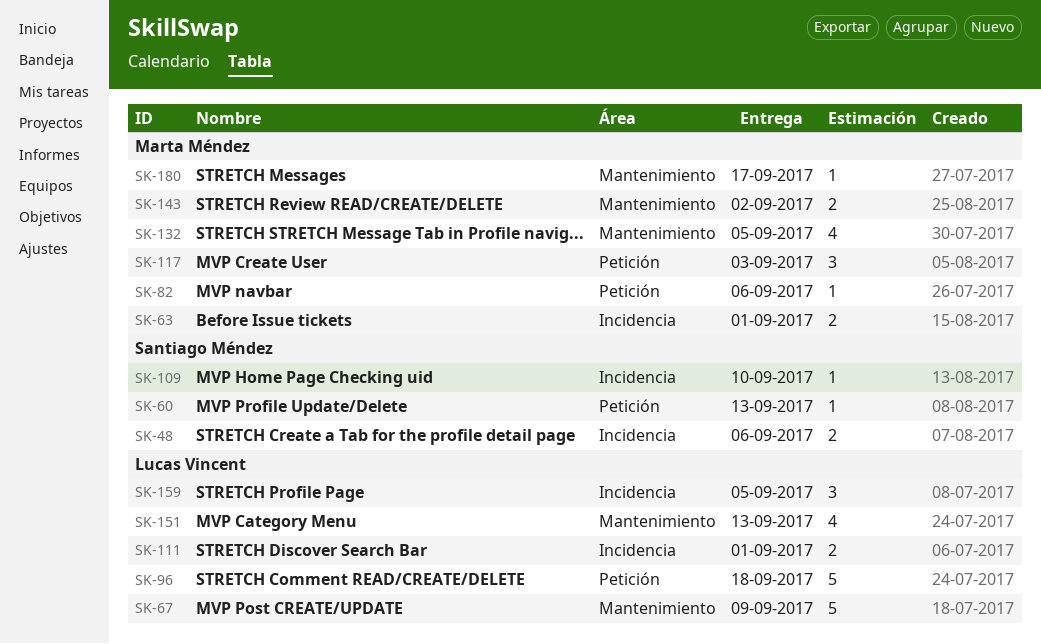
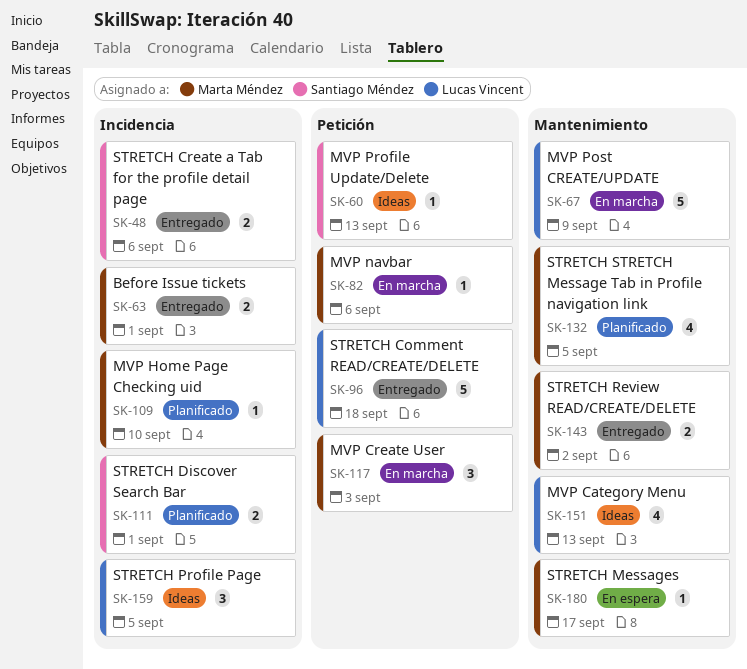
SK-109, owner: Santiago Méndez -> Marta Méndez
SK-111, owner: Lucas Vincent -> Santiago Méndez

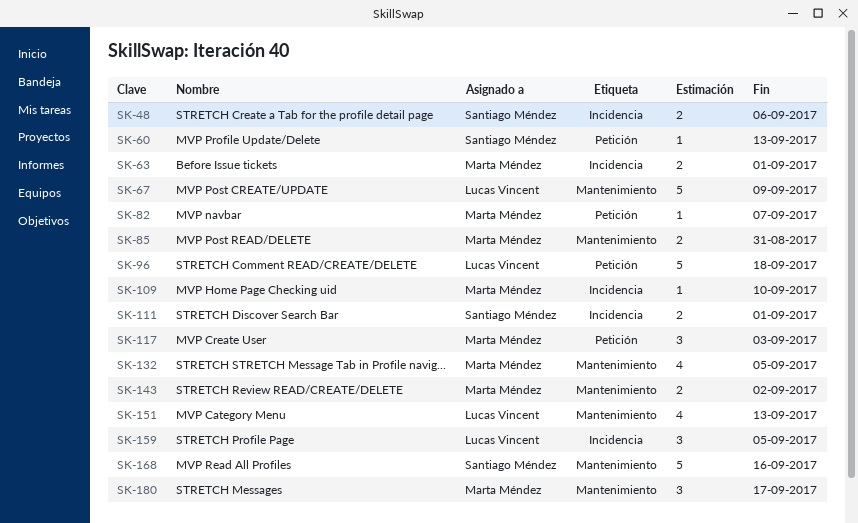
SK-82, due: Sep 6 -> Sep 7
SK-85: none -> present
SK-168: none -> present
SK-180, estimate: 1 -> 3

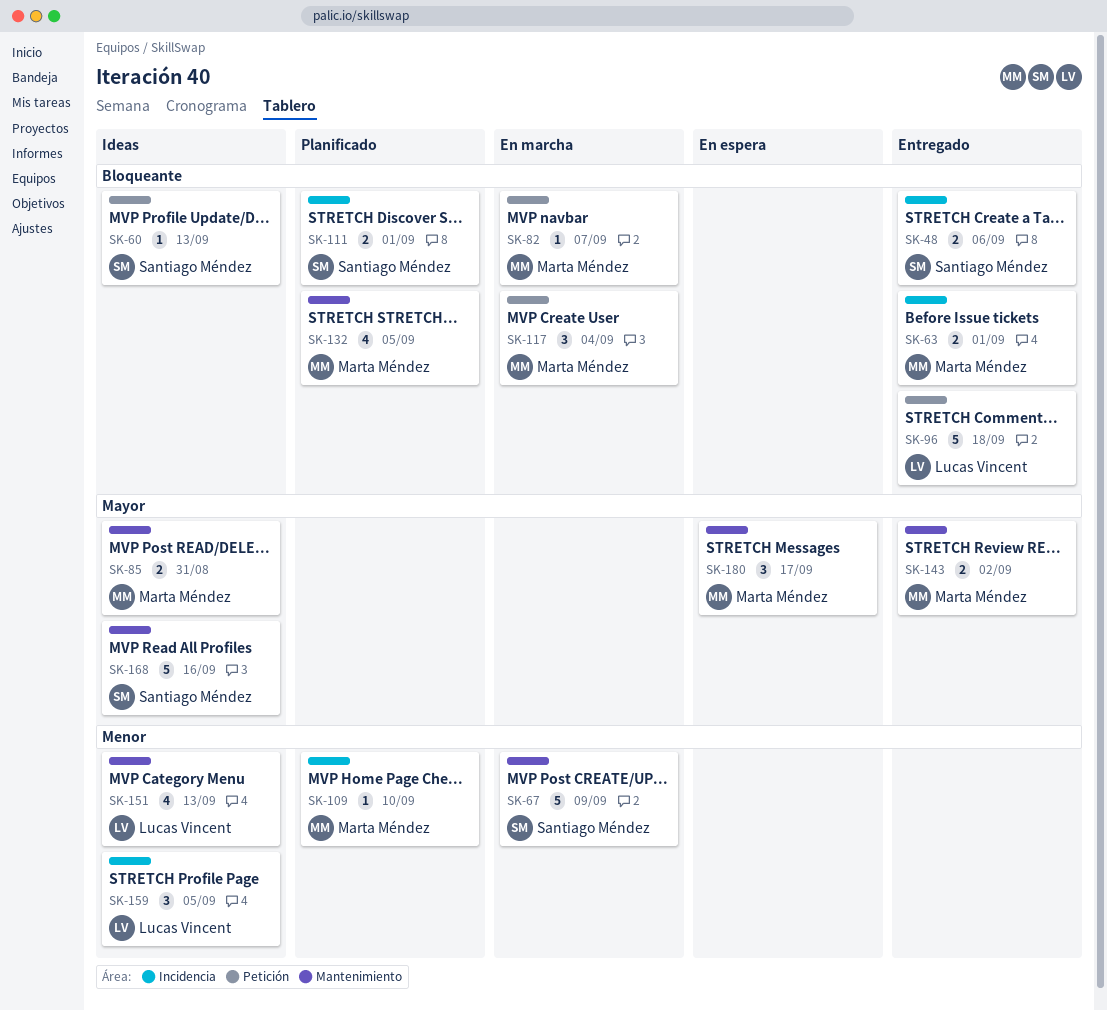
SK-67, owner: Lucas Vincent -> Santiago Méndez
SK-117, due: Sep 3 -> Sep 4

